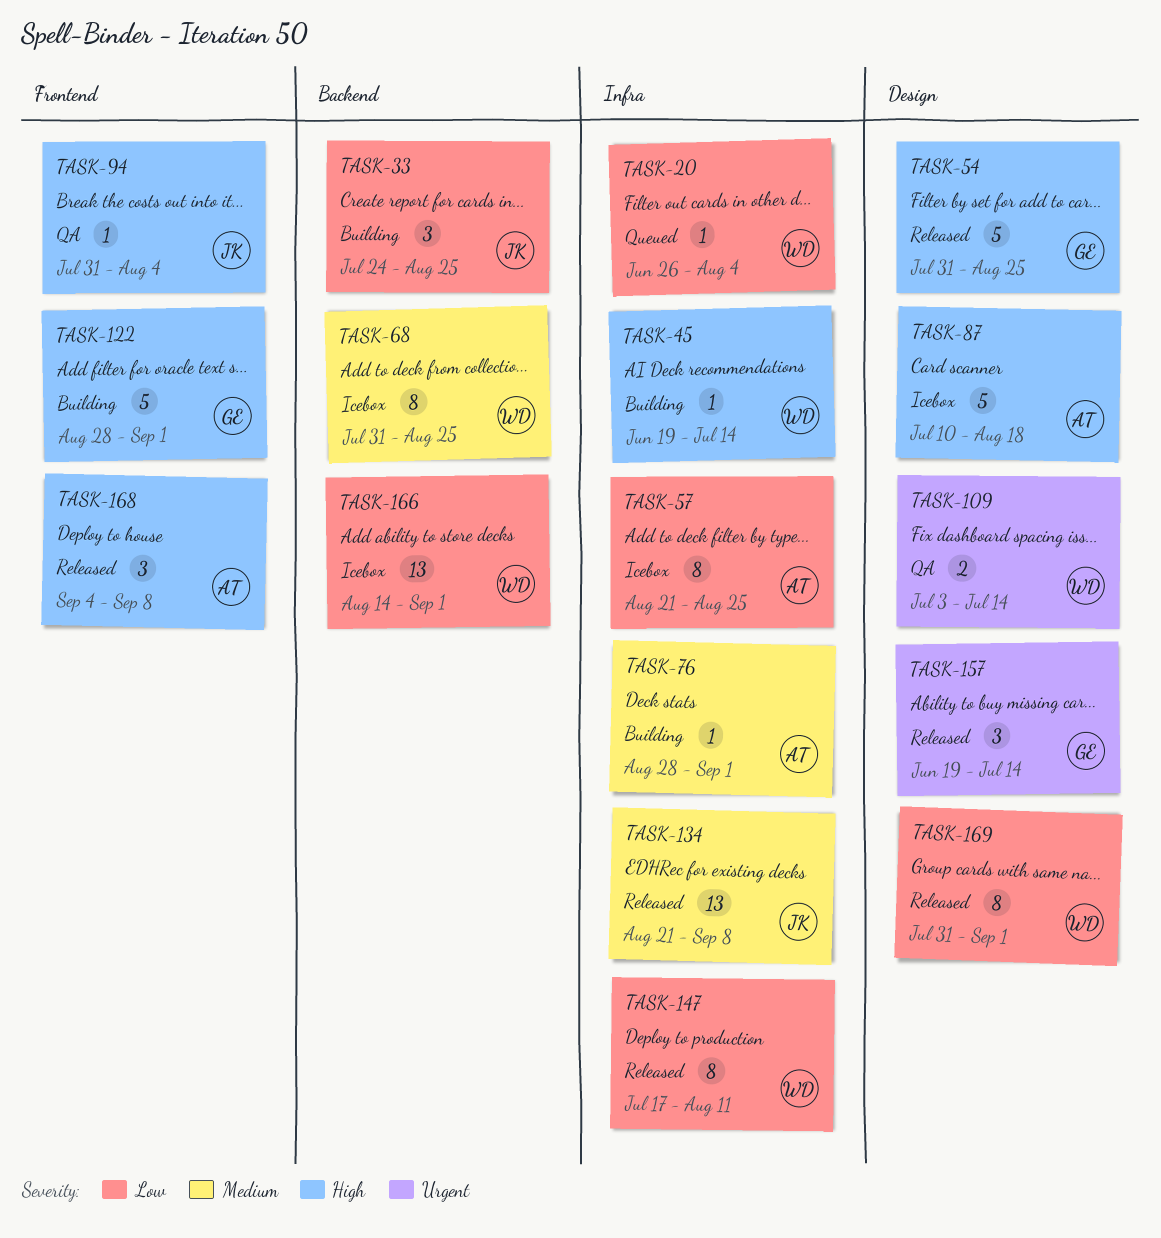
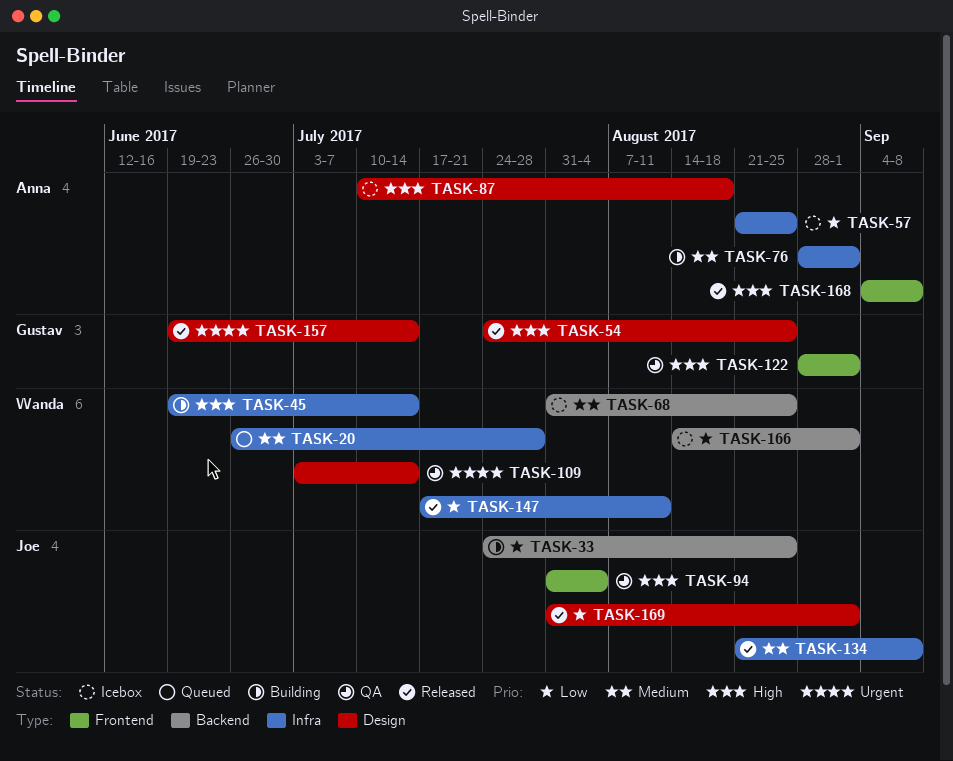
TASK-20, priority: Low -> Medium
TASK-20, due: Aug 4 -> Jul 28
TASK-54, start: Jul 31 -> Jul 24
TASK-122, status: Building -> QA
TASK-169, owner: Wanda -> Joe

